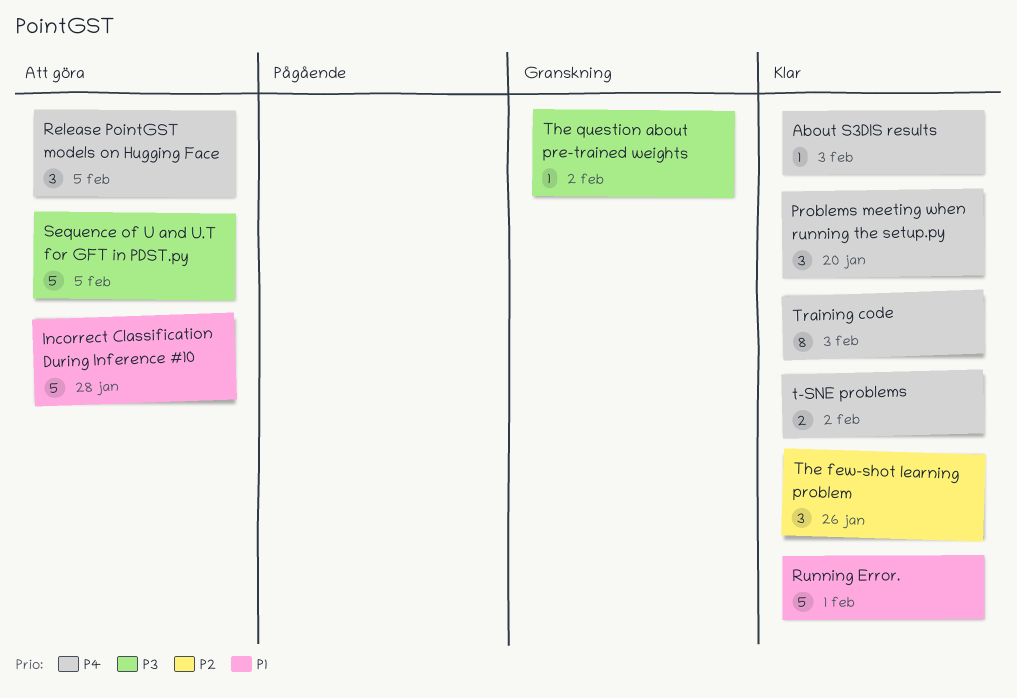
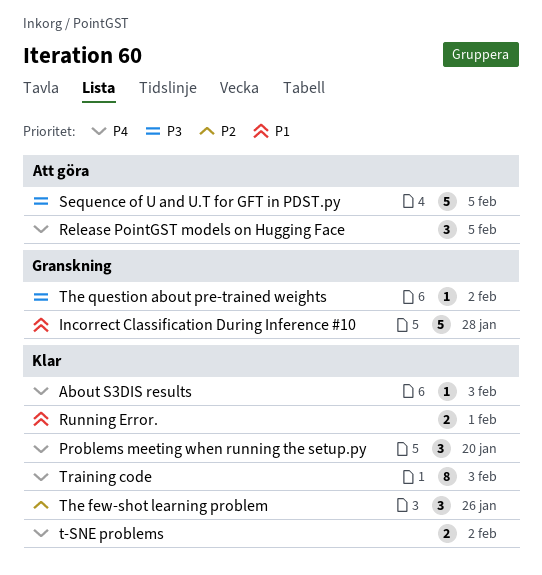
Incorrect Classification During Inference #10, status: Att göra -> Granskning
Running Error., estimate: 5 -> 2

